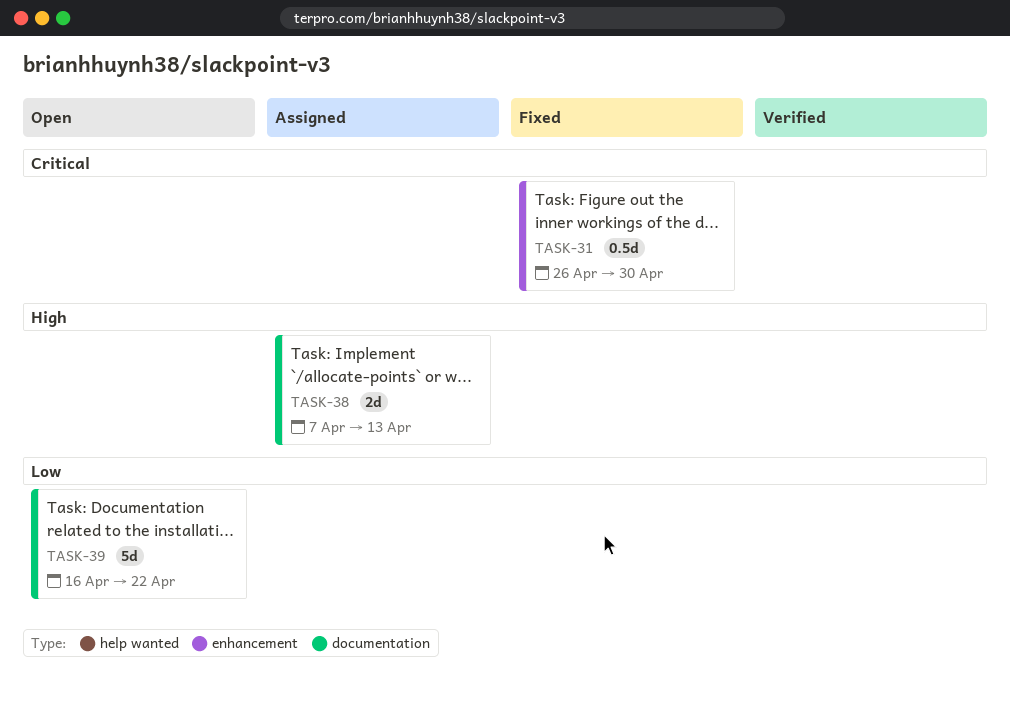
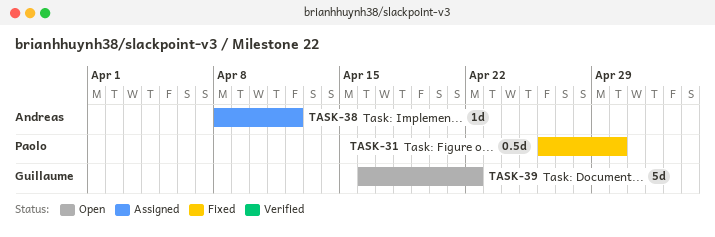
TASK-38, estimate: 2d -> 1d
TASK-38, start: Apr 7 -> Apr 8
TASK-38, due: Apr 13 -> Apr 12

